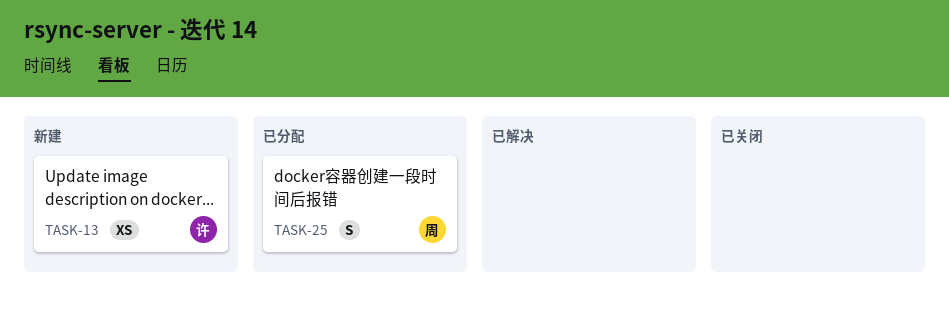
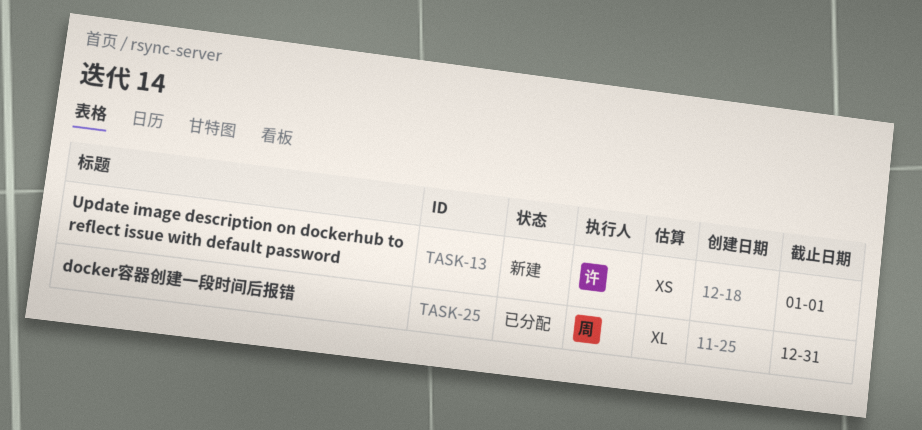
TASK-25, estimate: S -> XL

